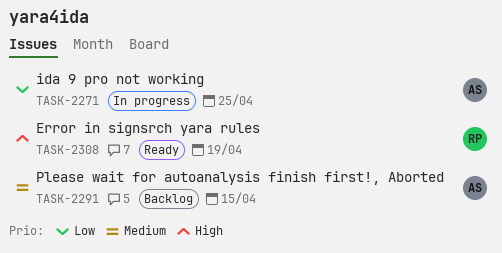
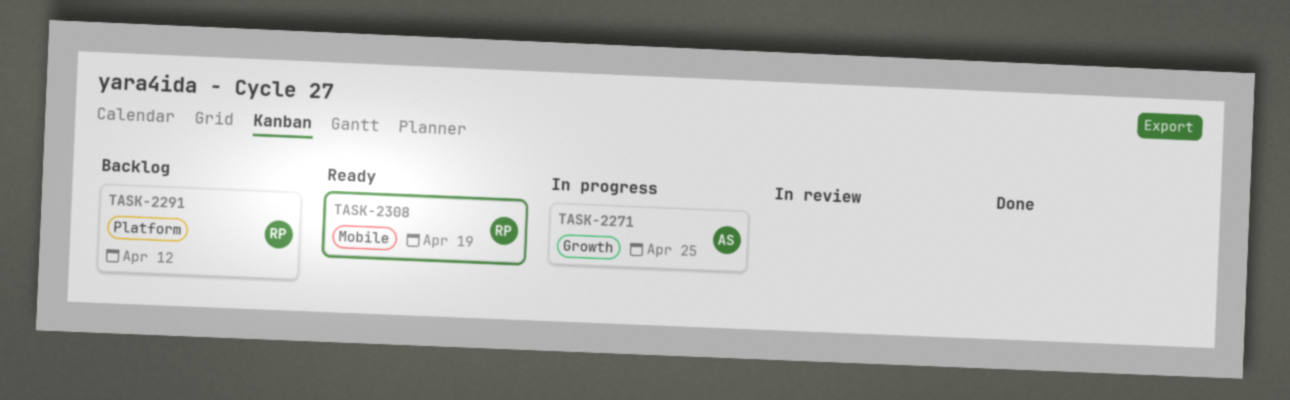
TASK-2291, owner: AS -> RP
TASK-2291, due: Apr 15 -> Apr 12

